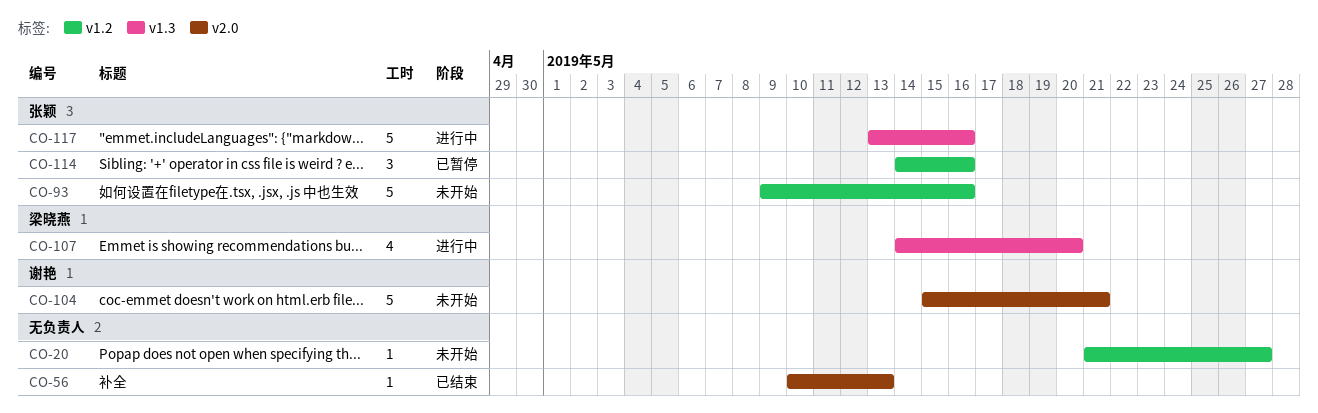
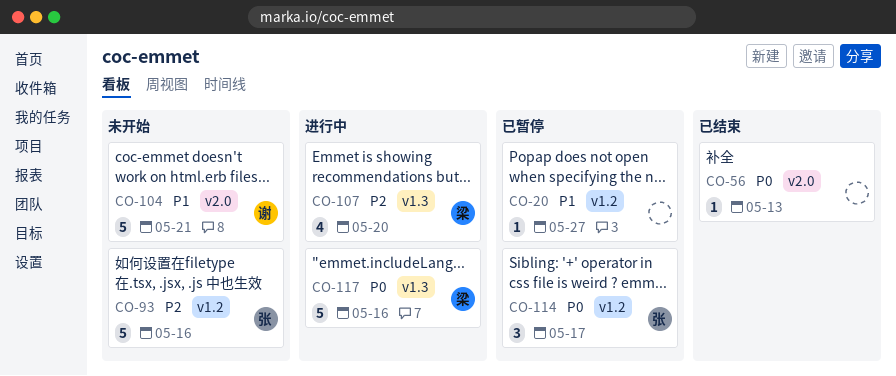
CO-20, status: 未开始 -> 已暂停
CO-114, due: May 16 -> May 17
CO-117, owner: 张颖 -> 梁晓燕

